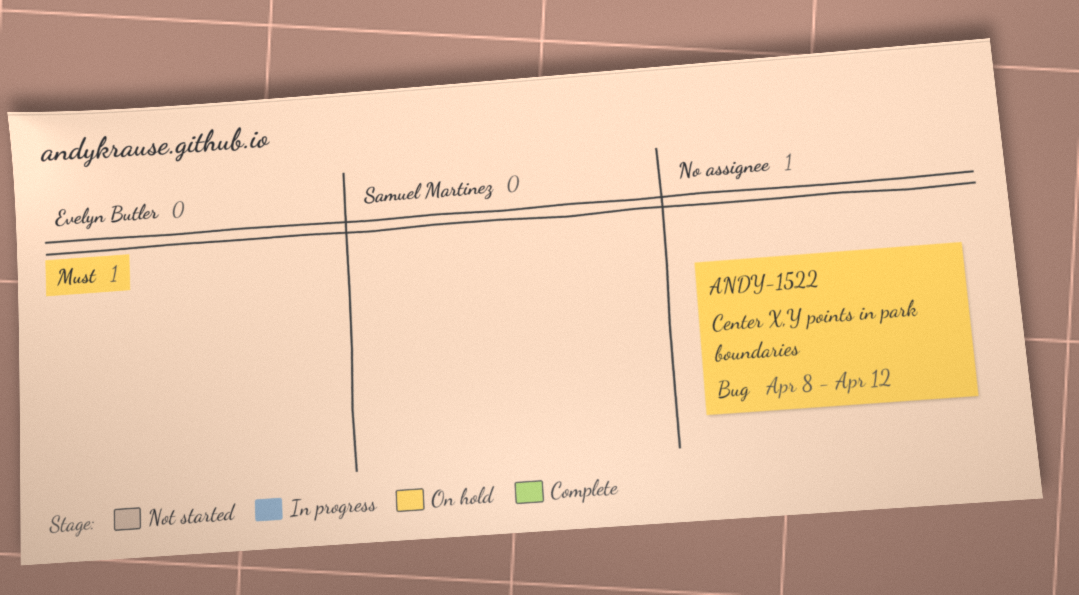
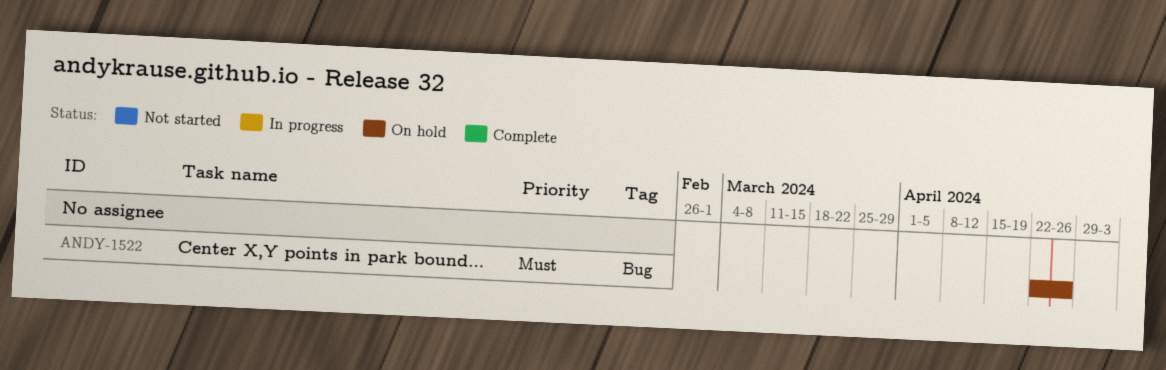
ANDY-1522, start: Apr 8 -> Apr 22
ANDY-1522, due: Apr 12 -> Apr 26

